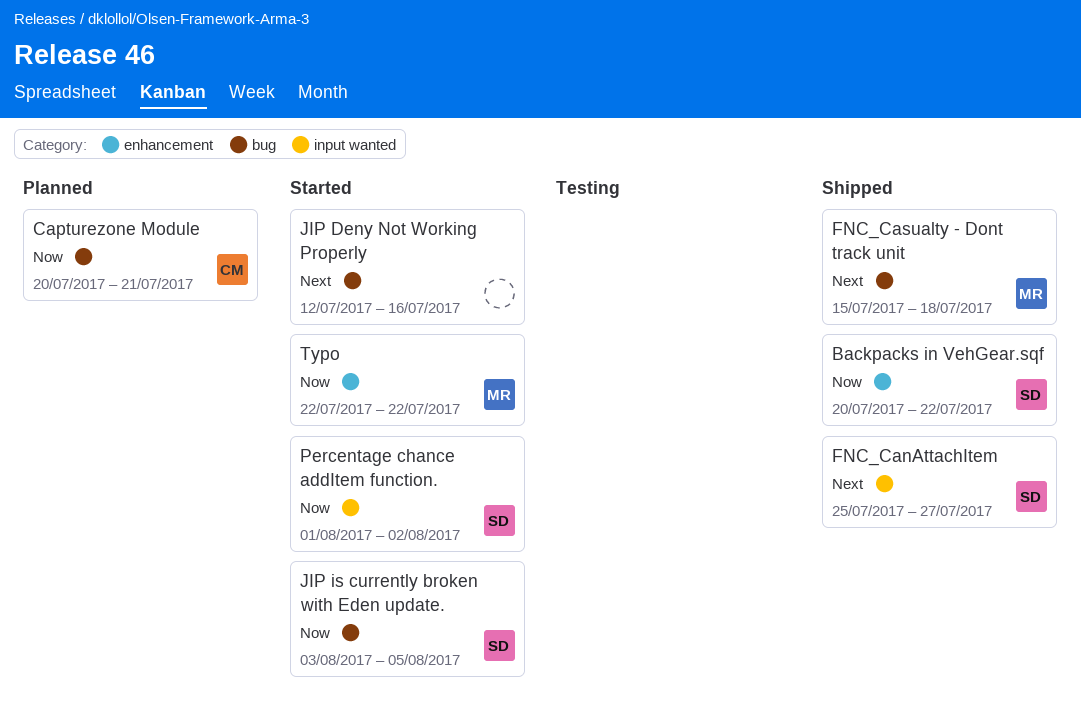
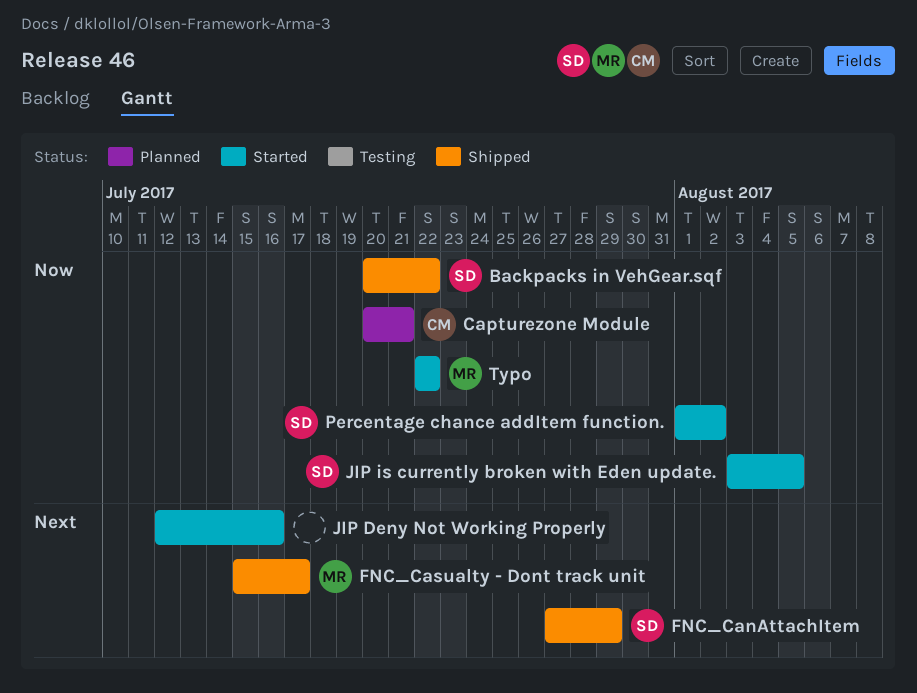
FNC_CanAttachItem, start: Jul 25 -> Jul 27
FNC_CanAttachItem, due: Jul 27 -> Jul 29
FNC_Casualty - Dont track unit, due: Jul 18 -> Jul 17

